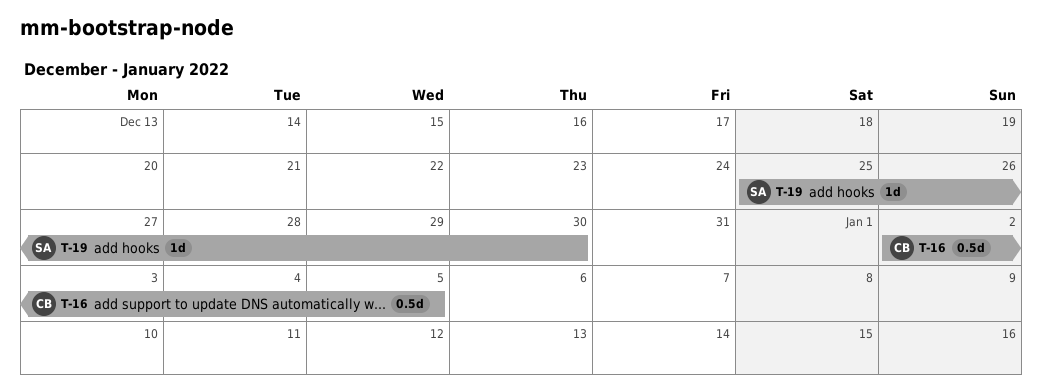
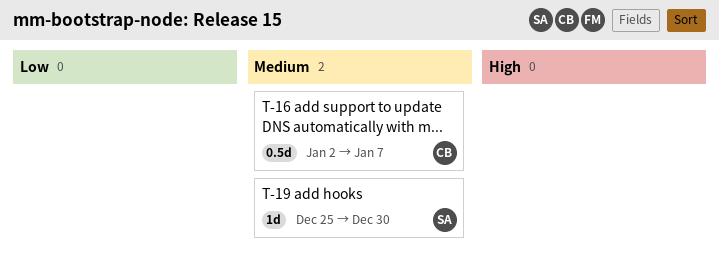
T-16, due: Jan 5 -> Jan 7

